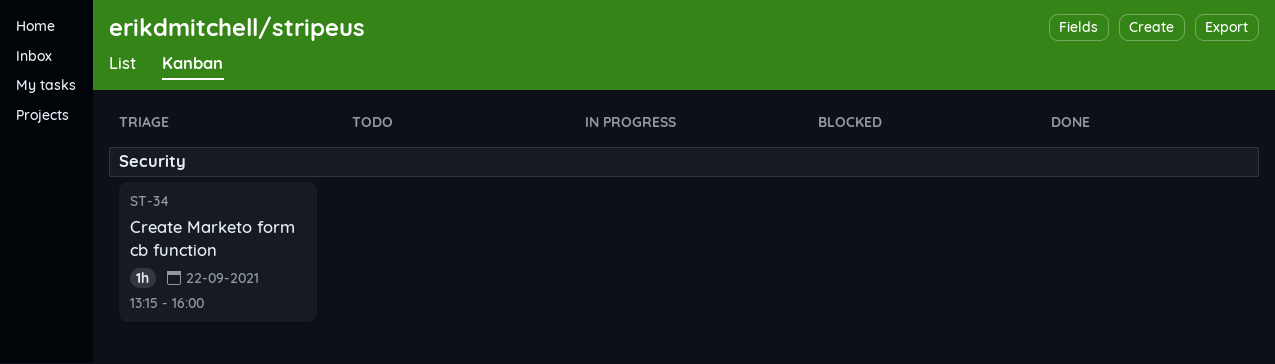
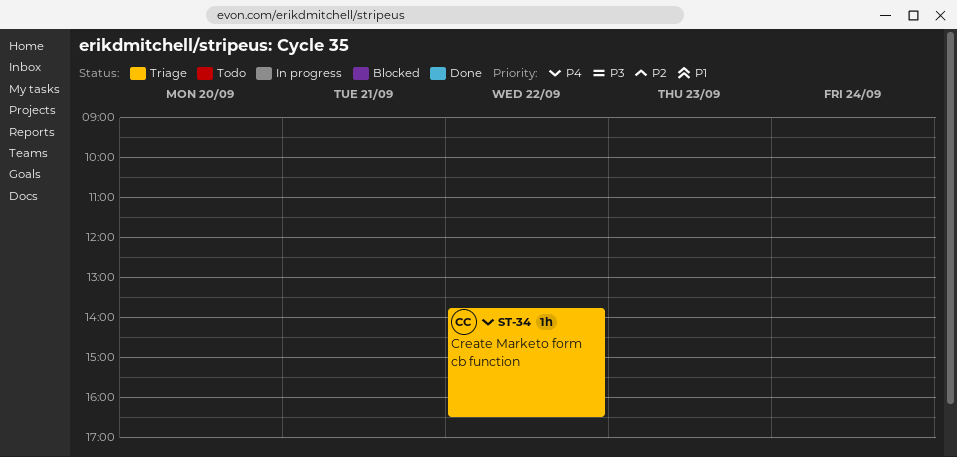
ST-34, begins: 13:15 -> 13:45
ST-34, ends: 16:00 -> 16:30

